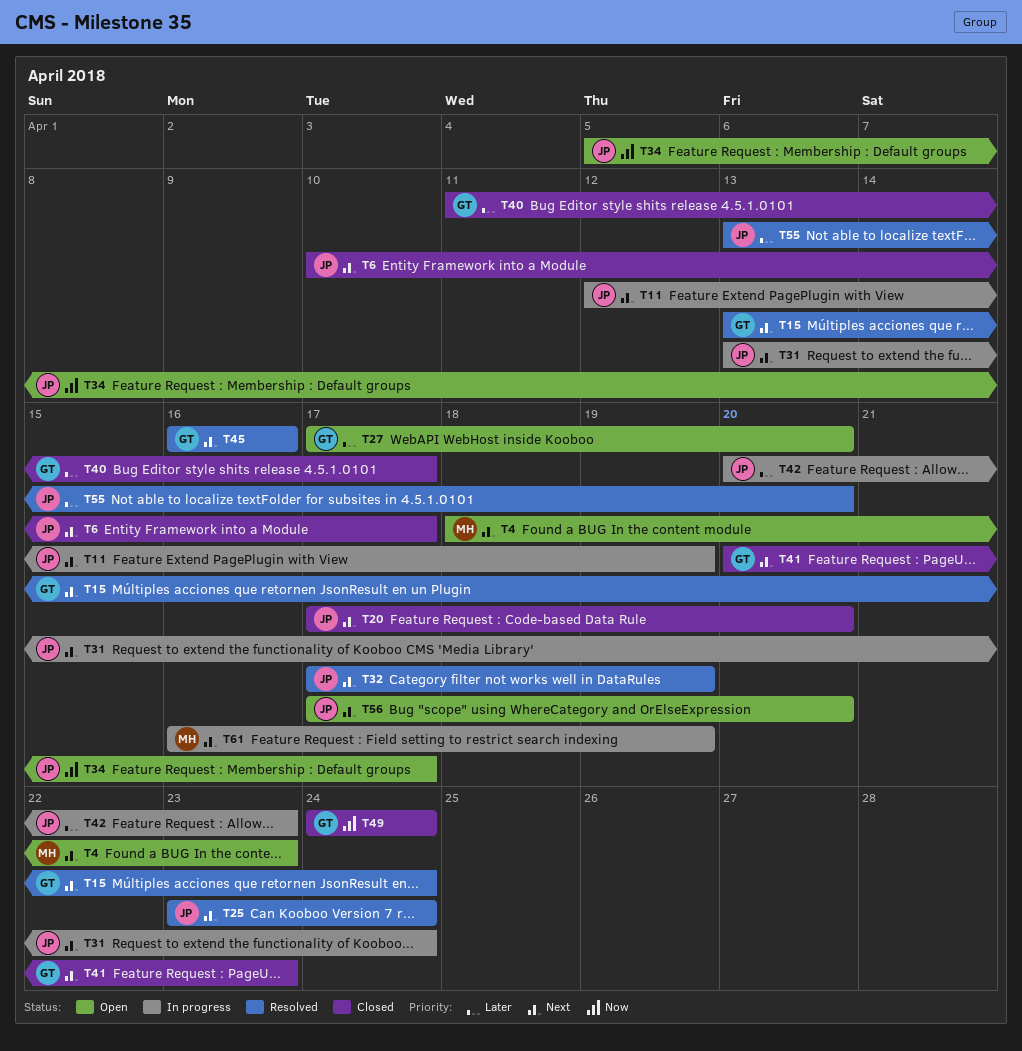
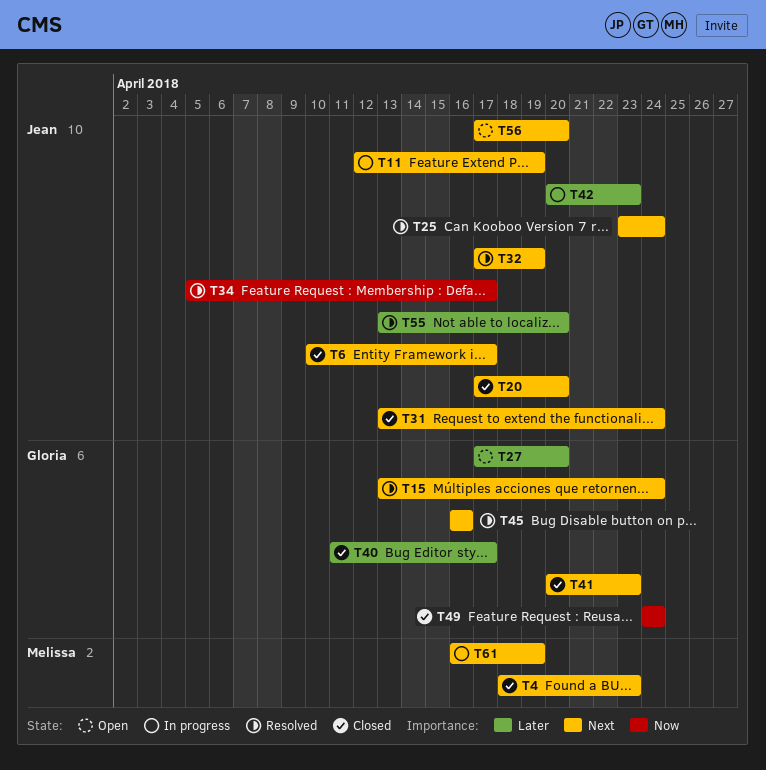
T4, status: Open -> Closed
T31, status: In progress -> Closed
T34, status: Open -> Resolved

